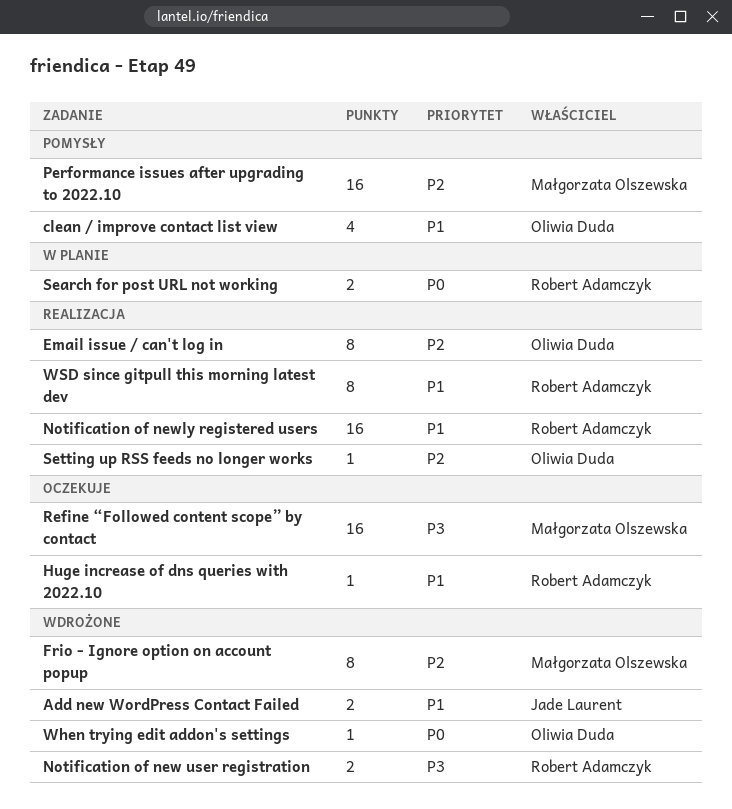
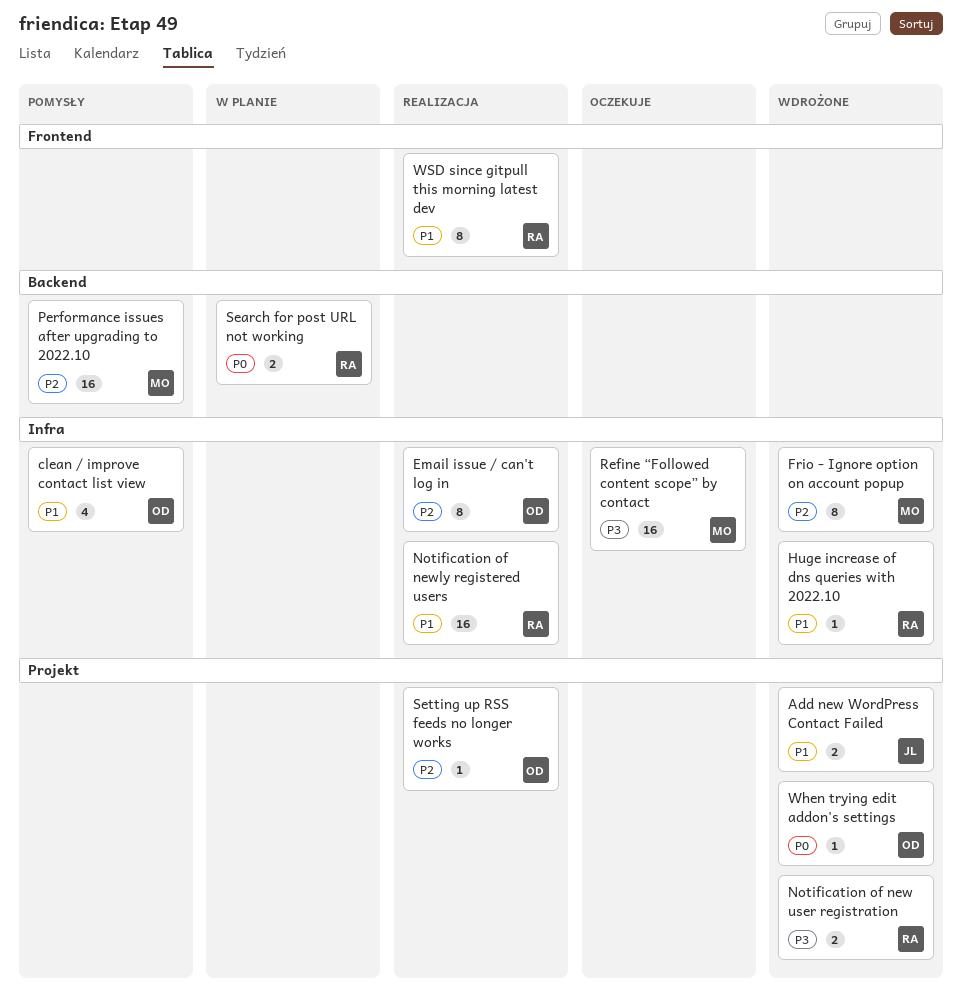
Huge increase of dns queries with 2022.10, status: Oczekuje -> Wdrożone

